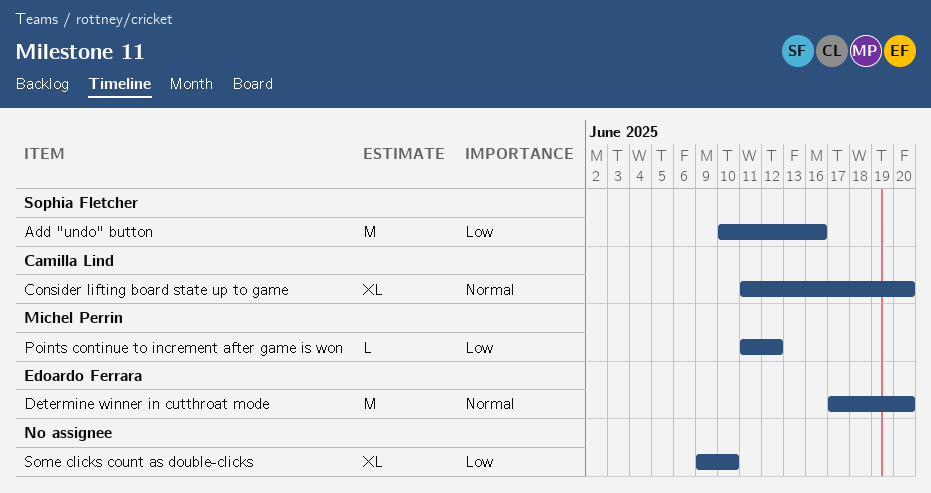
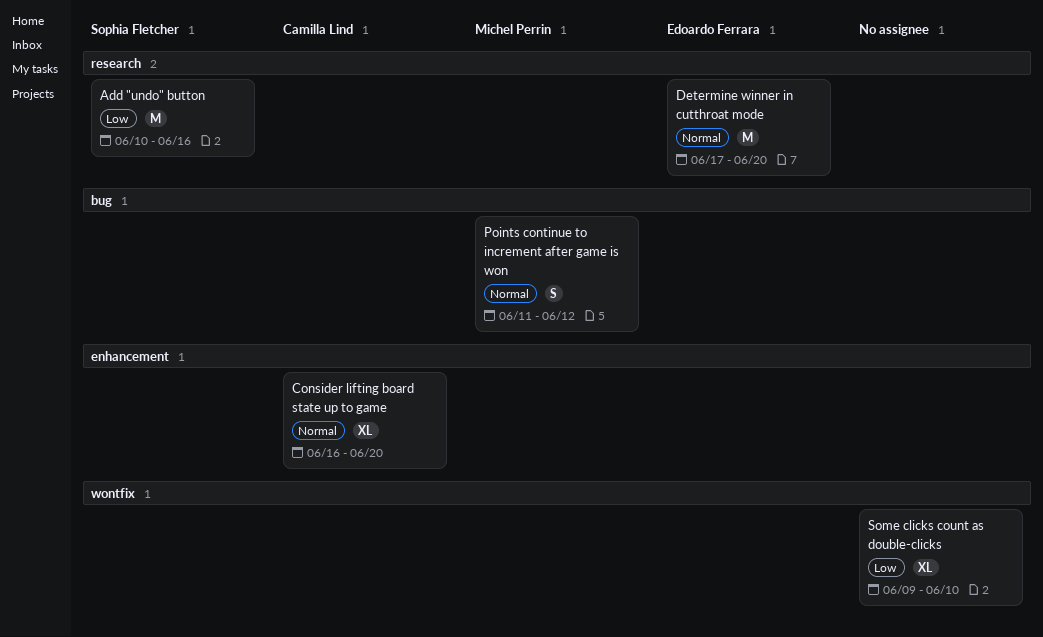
Consider lifting board state up to game, start: Jun 11 -> Jun 16
Points continue to increment after game is won, priority: Low -> Normal
Points continue to increment after game is won, estimate: L -> S

